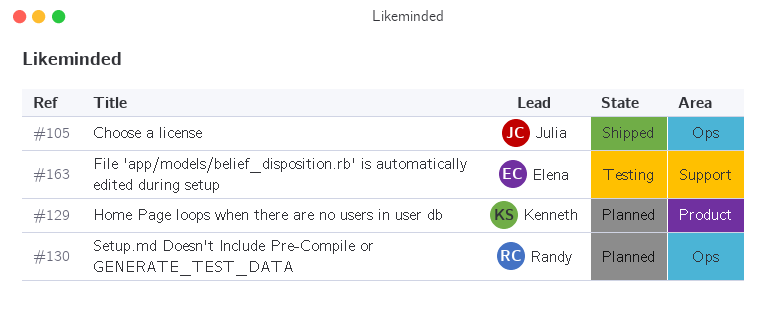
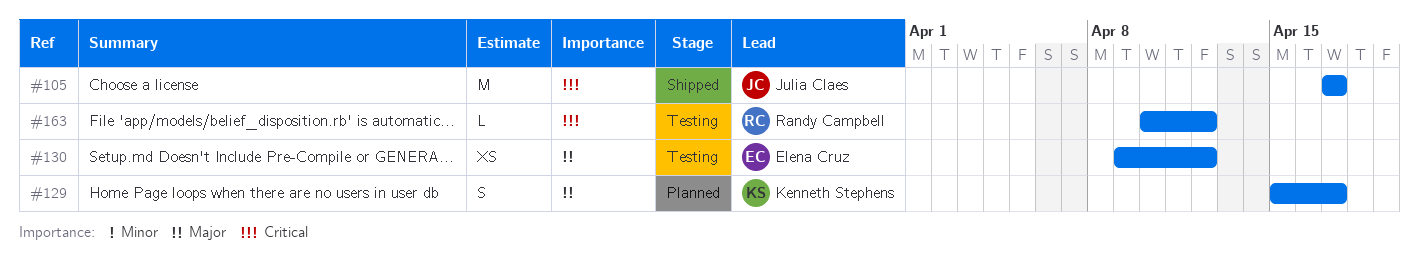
#130, status: Planned -> Testing
#130, owner: Randy Campbell -> Elena Cruz
#163, owner: Elena Cruz -> Randy Campbell

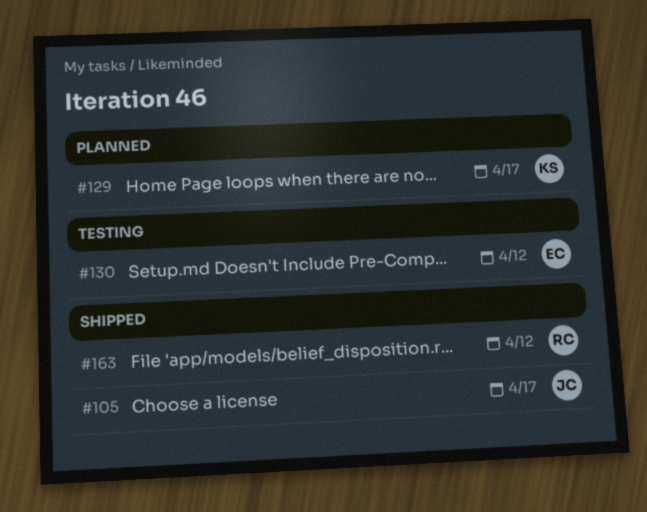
#163, status: Testing -> Shipped

